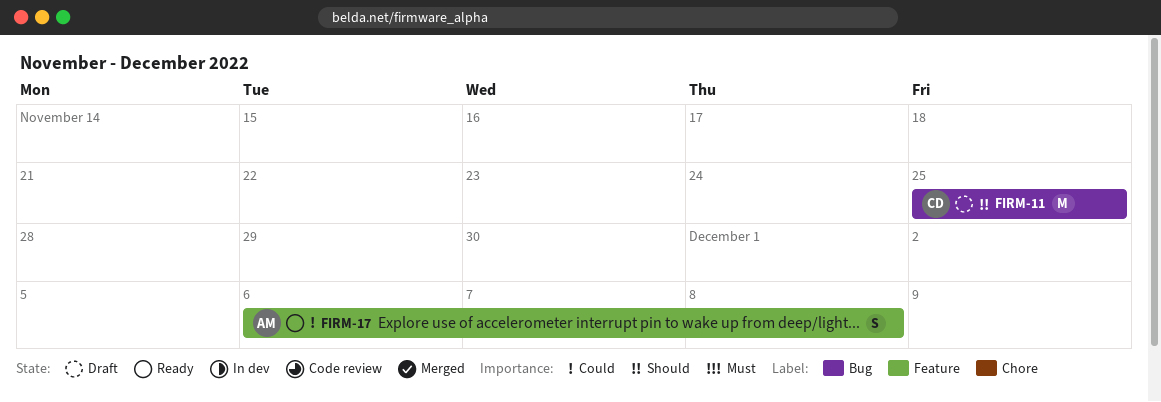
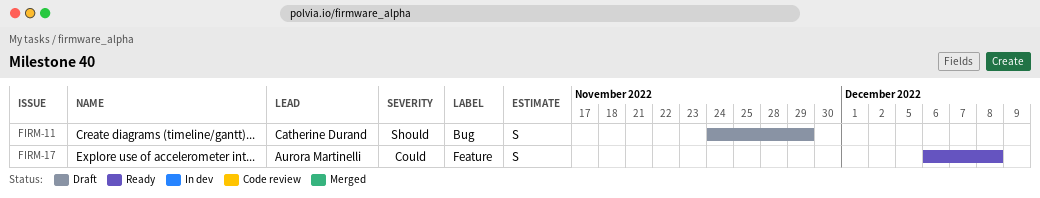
FIRM-11, estimate: M -> S
FIRM-11, start: Nov 25 -> Nov 24
FIRM-11, due: Nov 25 -> Nov 29

